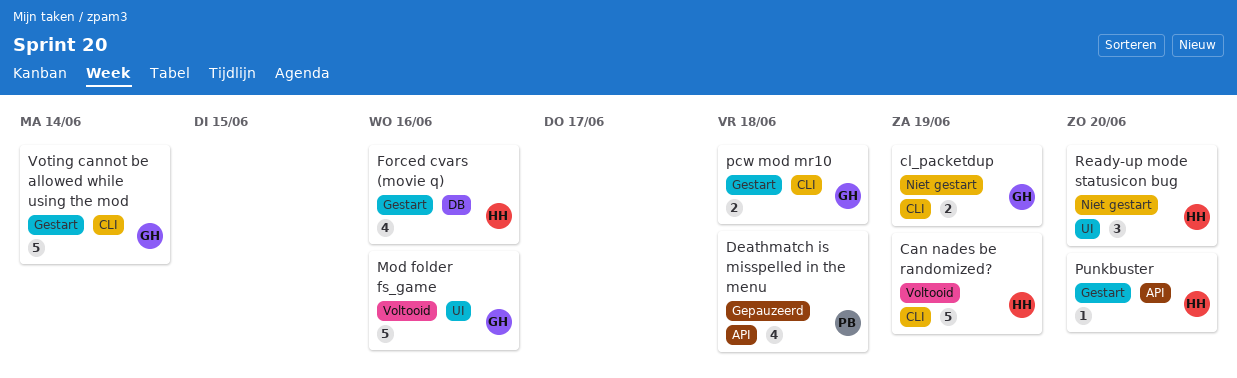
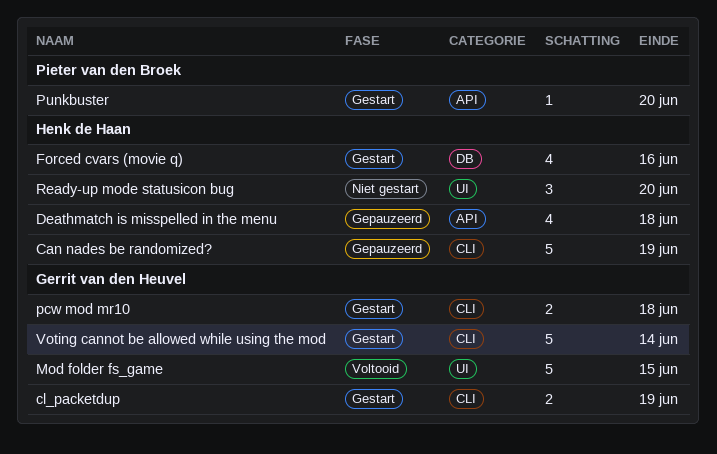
Can nades be randomized?, status: Voltooid -> Gepauzeerd
cl_packetdup, status: Niet gestart -> Gestart
Deathmatch is misspelled in the menu, owner: Pieter van den Broek -> Henk de Haan
Mod folder fs_game, due: Jun 16 -> Jun 15
Punkbuster, owner: Henk de Haan -> Pieter van den Broek

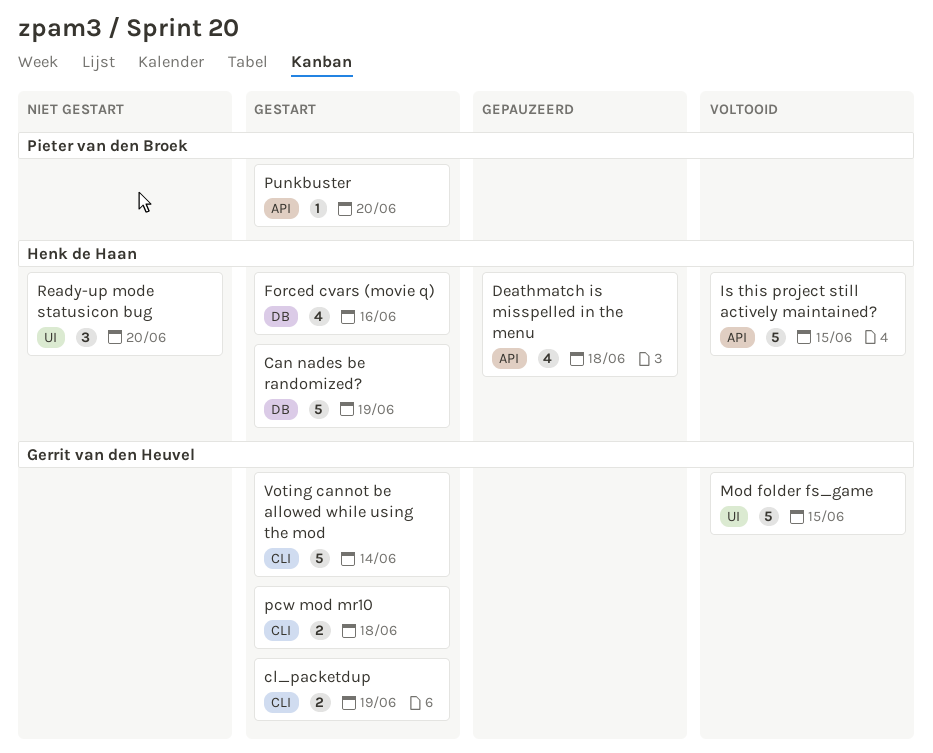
Can nades be randomized?, status: Gepauzeerd -> Gestart
Can nades be randomized?, label: CLI -> DB
Is this project still actively maintained?: none -> present

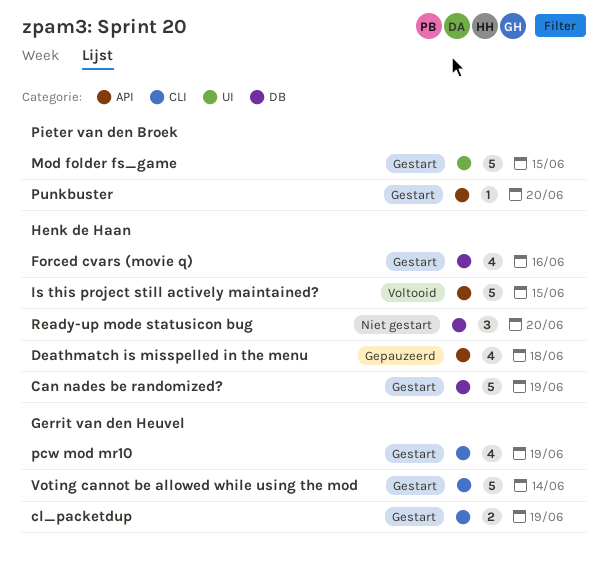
Mod folder fs_game, status: Voltooid -> Gestart
Mod folder fs_game, owner: Gerrit van den Heuvel -> Pieter van den Broek
pcw mod mr10, estimate: 2 -> 4
pcw mod mr10, due: Jun 18 -> Jun 19
Ready-up mode statusicon bug, label: UI -> DB

